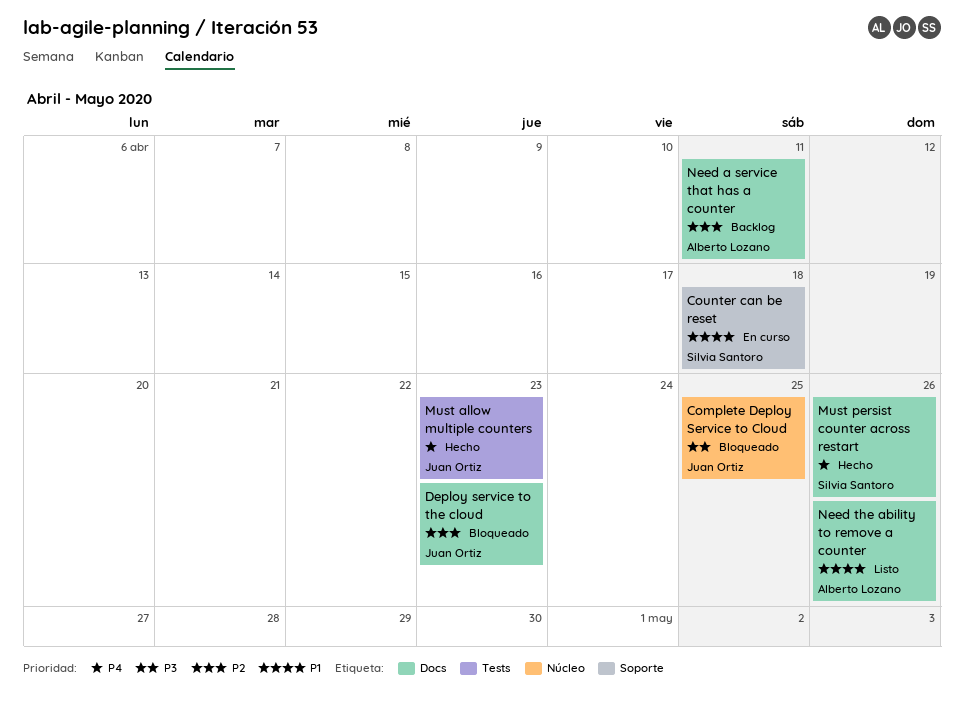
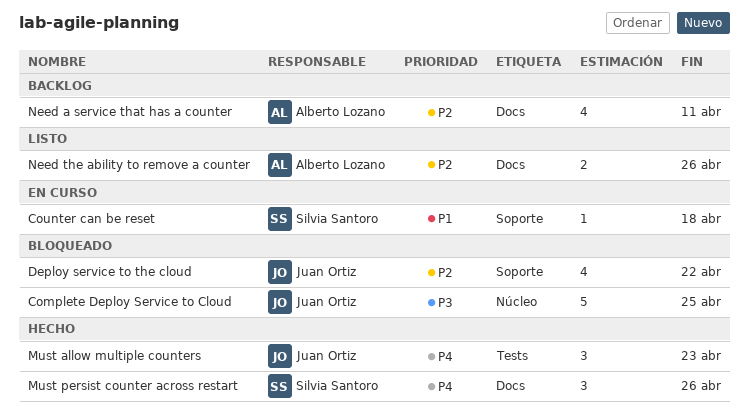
Deploy service to the cloud, label: Docs -> Soporte
Deploy service to the cloud, due: Apr 23 -> Apr 22
Need the ability to remove a counter, priority: P1 -> P2

